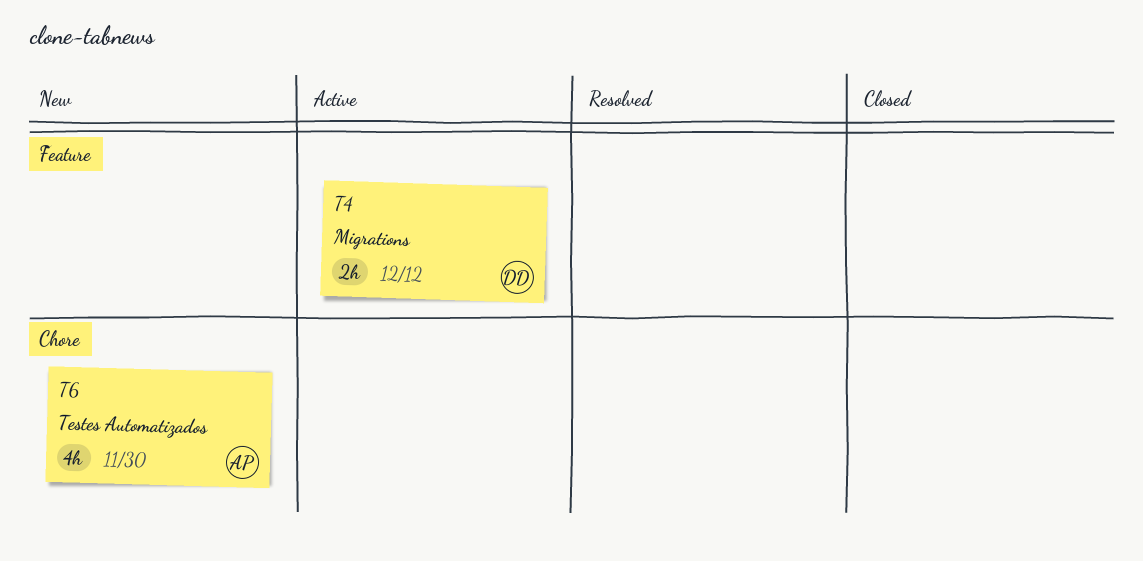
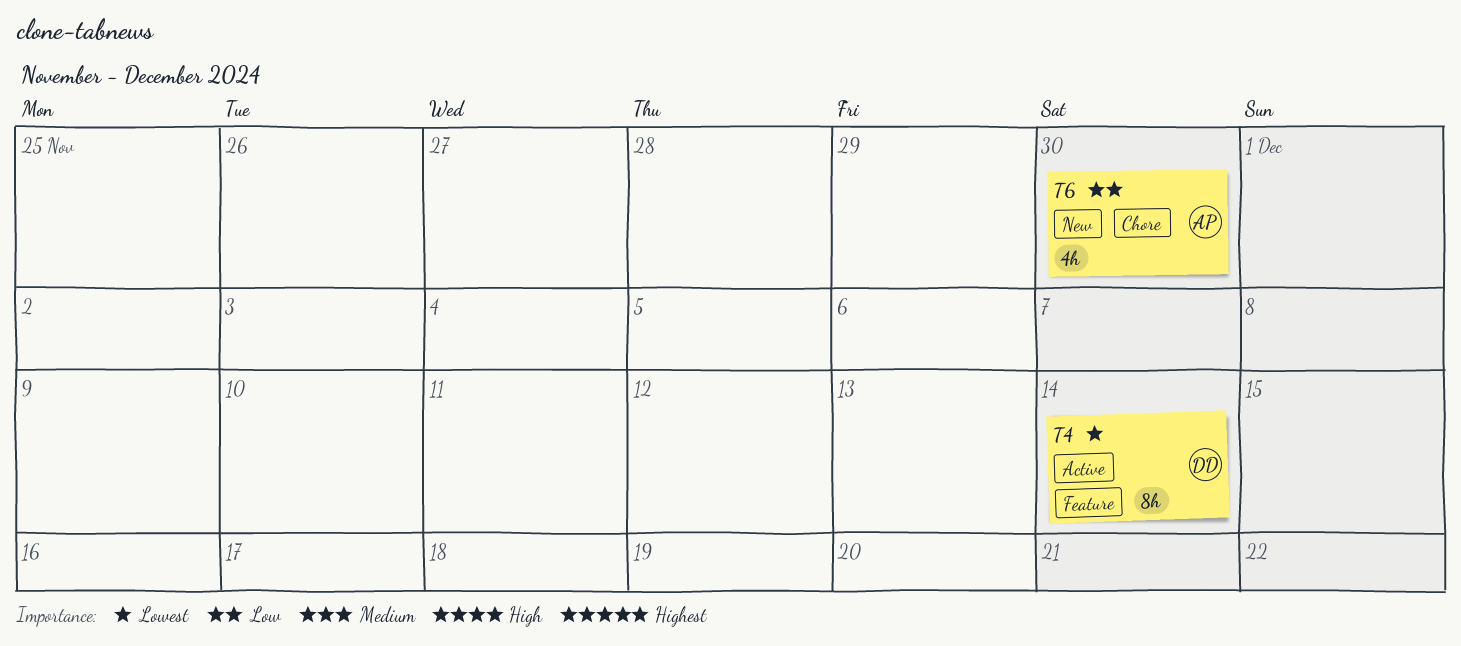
T4, estimate: 2h -> 8h
T4, due: Dec 12 -> Dec 14

